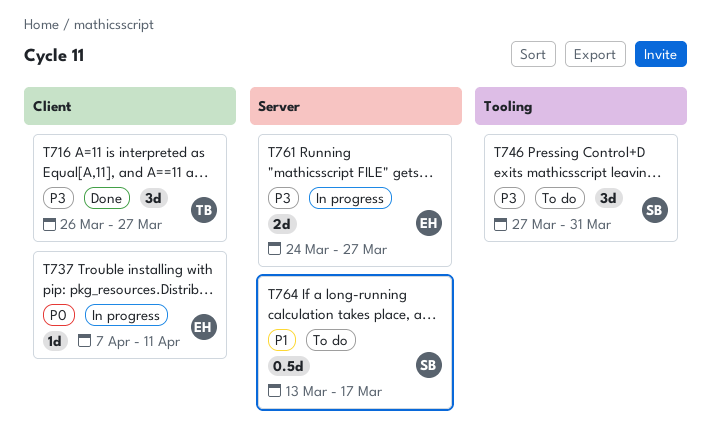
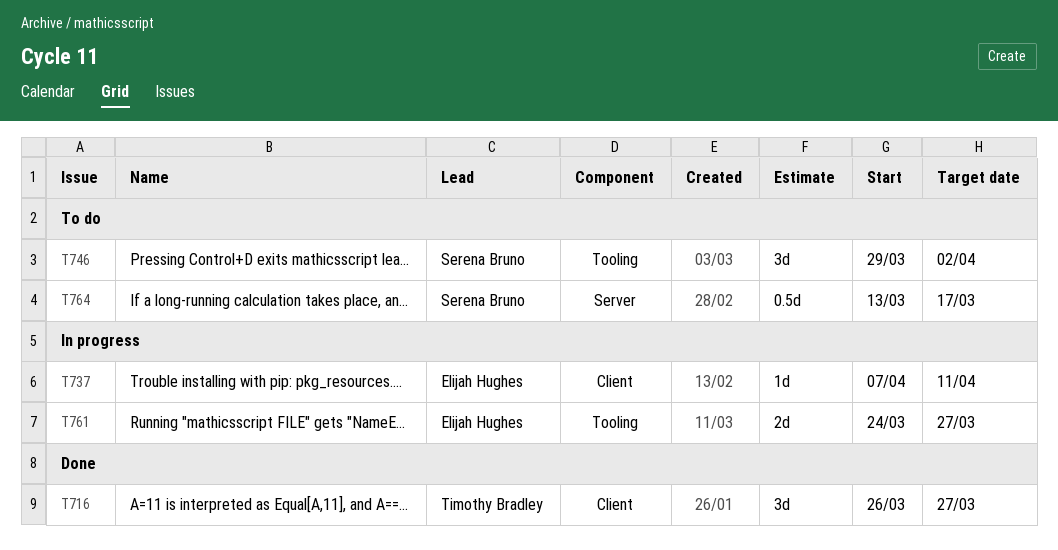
T746, start: Mar 27 -> Mar 29
T746, due: Mar 31 -> Apr 2
T761, label: Server -> Tooling

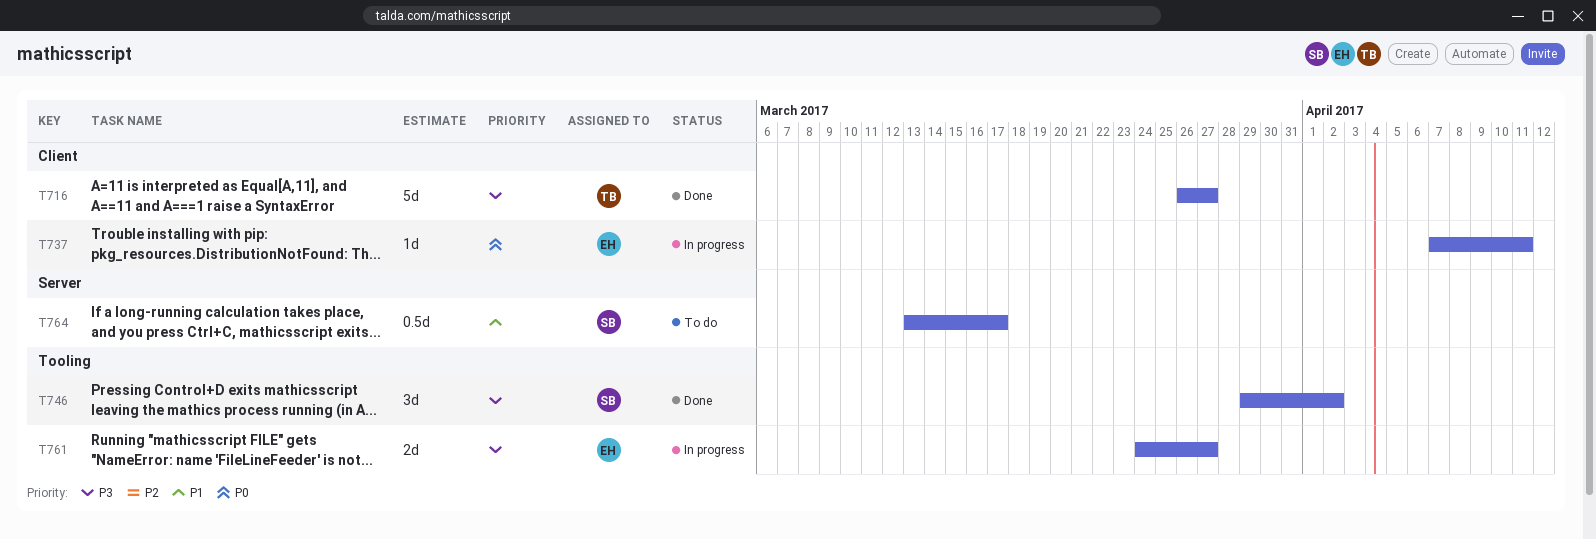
T716, estimate: 3d -> 5d
T746, status: To do -> Done

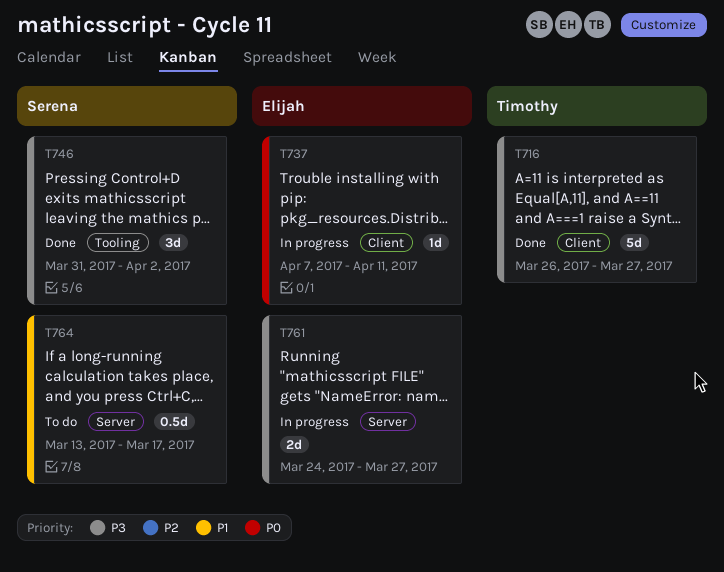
T746, start: Mar 29 -> Mar 31
T761, label: Tooling -> Server

